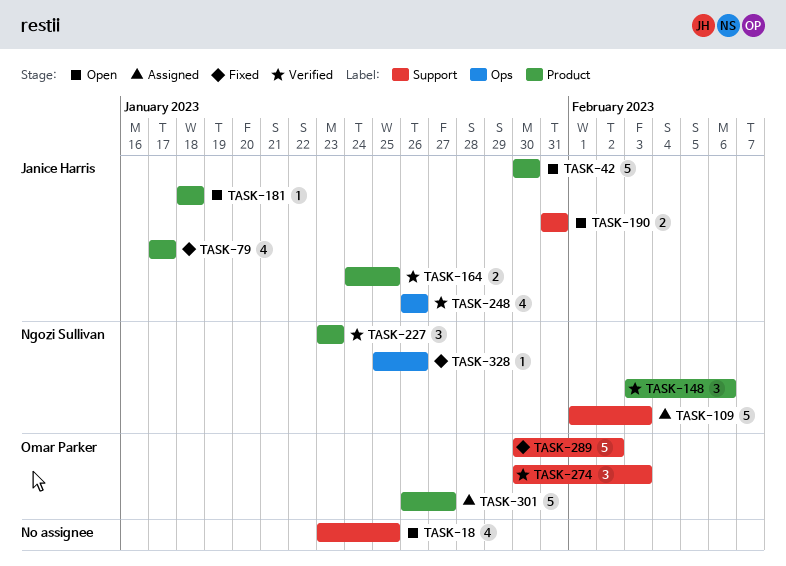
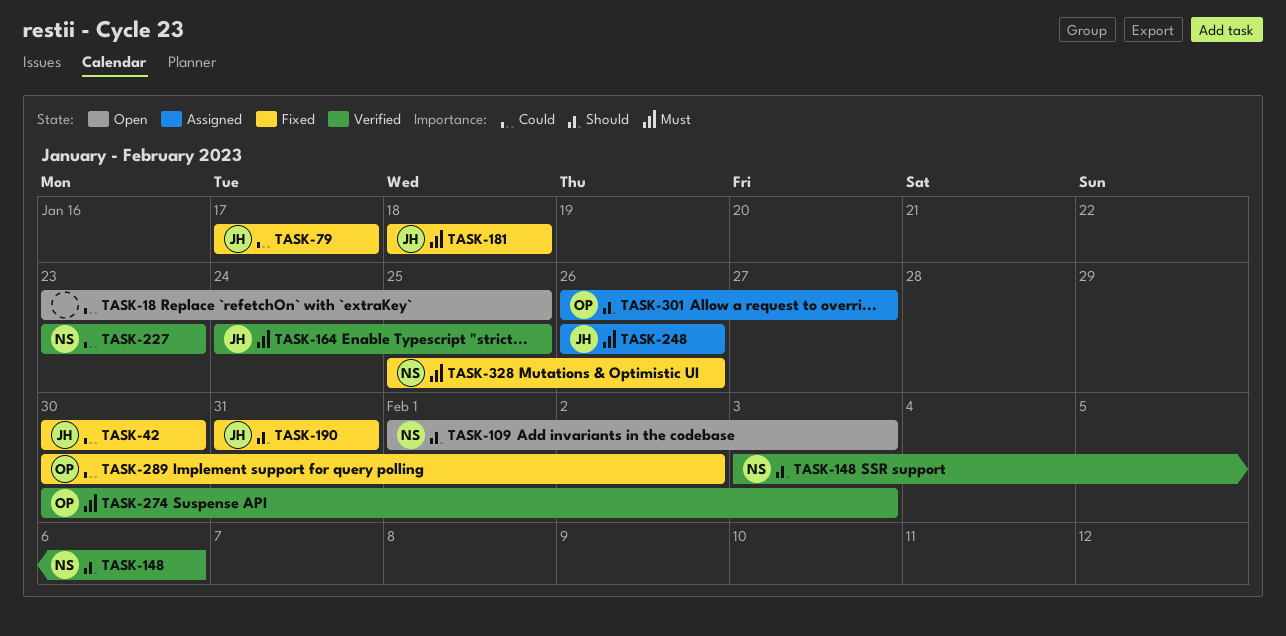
TASK-42, status: Open -> Fixed
TASK-109, status: Assigned -> Open
TASK-181, status: Open -> Fixed
TASK-190, status: Open -> Fixed
TASK-248, status: Verified -> Assigned

